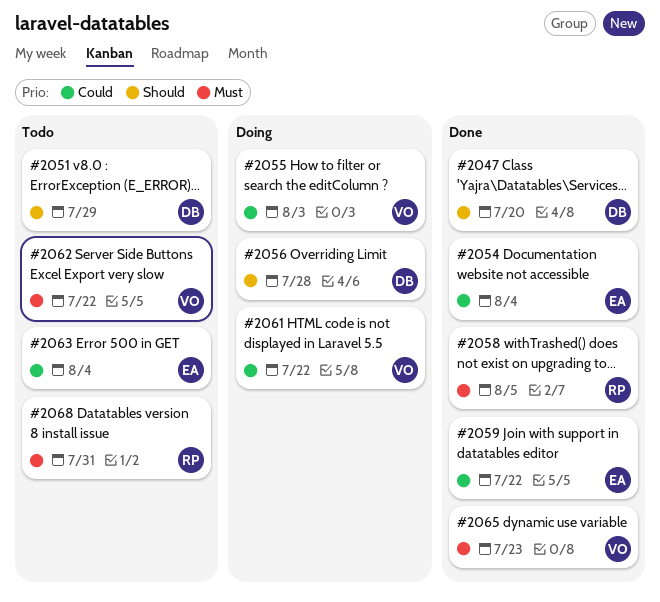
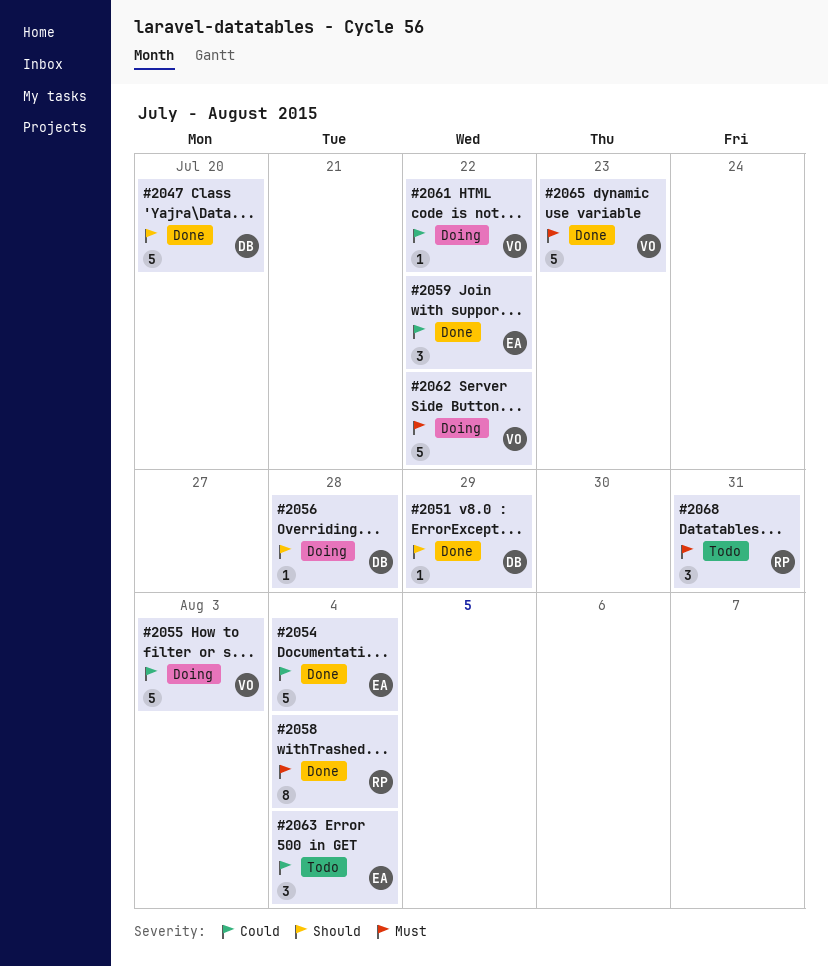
#2051, status: Todo -> Done
#2058, due: Aug 5 -> Aug 4
#2062, status: Todo -> Doing

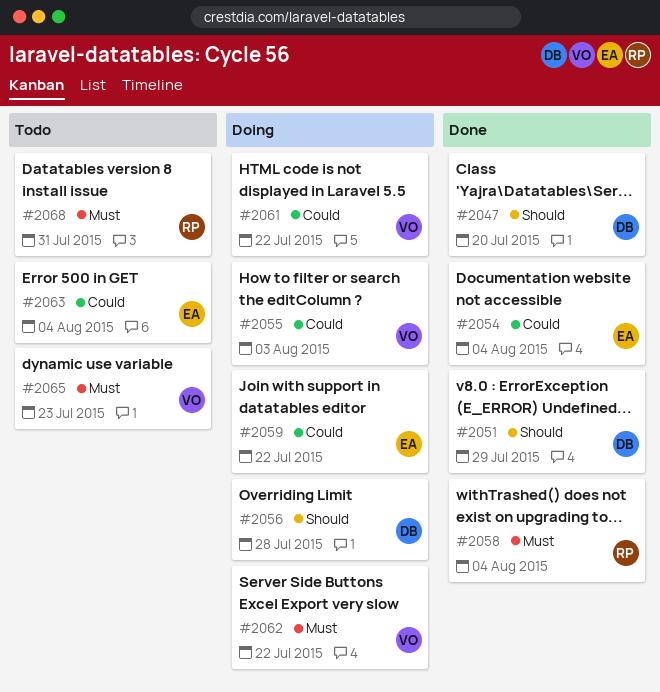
#2059, status: Done -> Doing
#2065, status: Done -> Todo

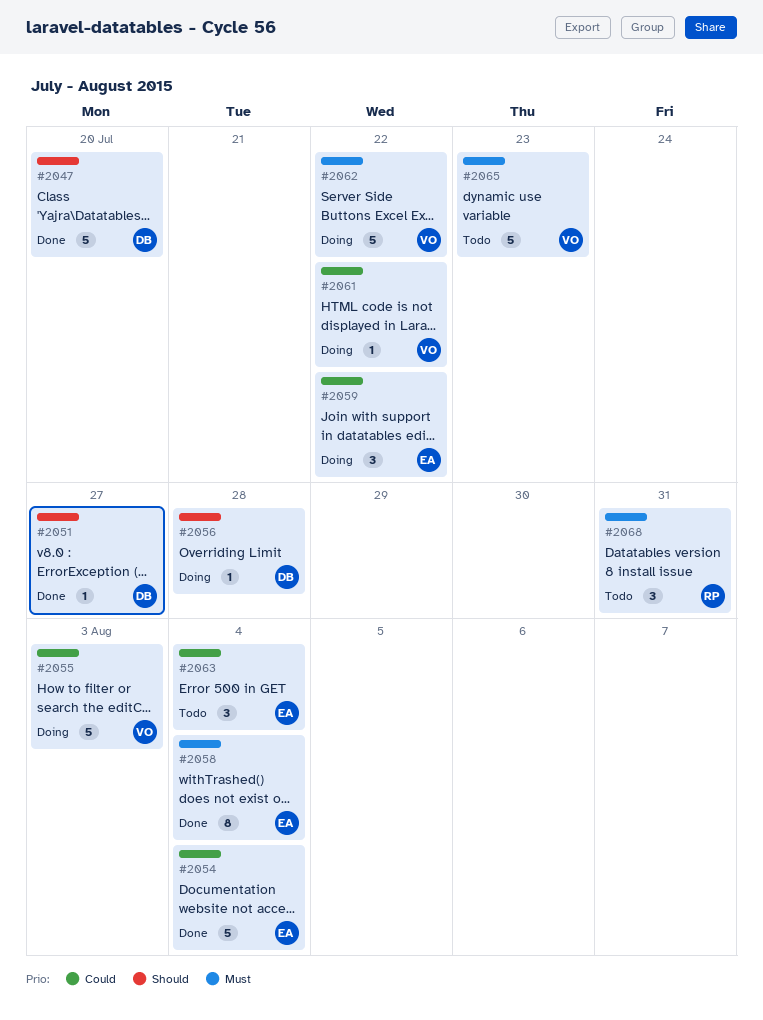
#2051, due: Jul 29 -> Jul 27
#2058, owner: RP -> EA

